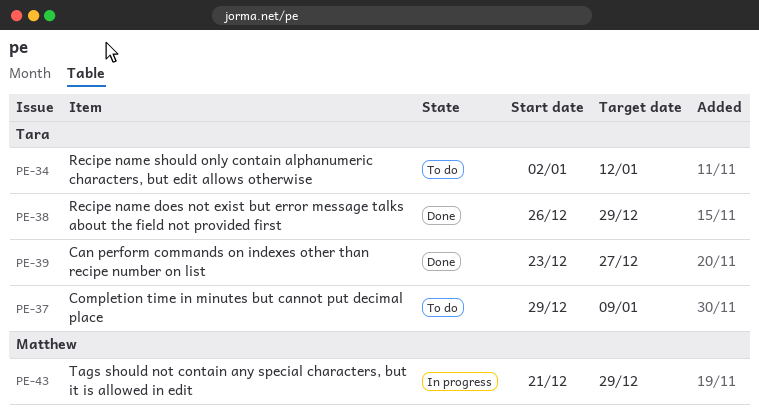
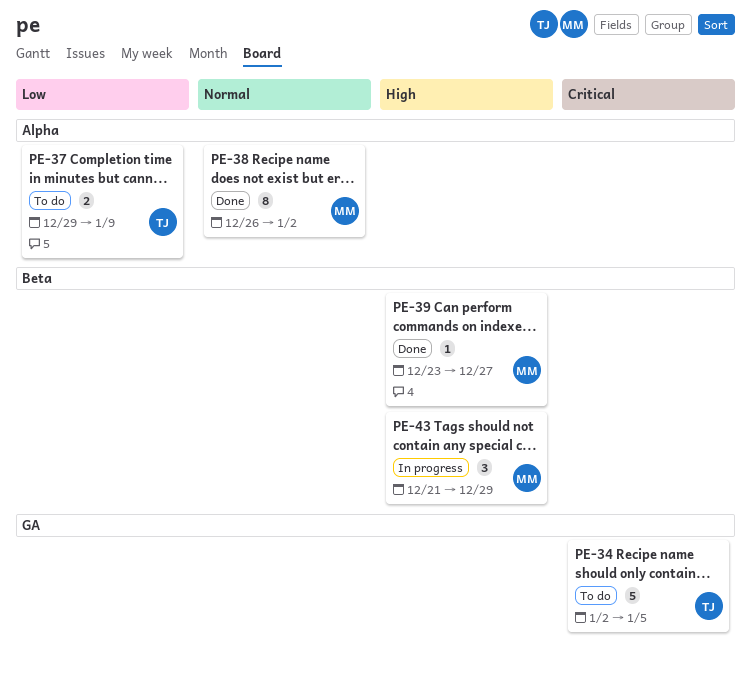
PE-34, due: Jan 12 -> Jan 5
PE-38, owner: Tara -> Matthew
PE-38, due: Dec 29 -> Jan 2
PE-39, owner: Tara -> Matthew

